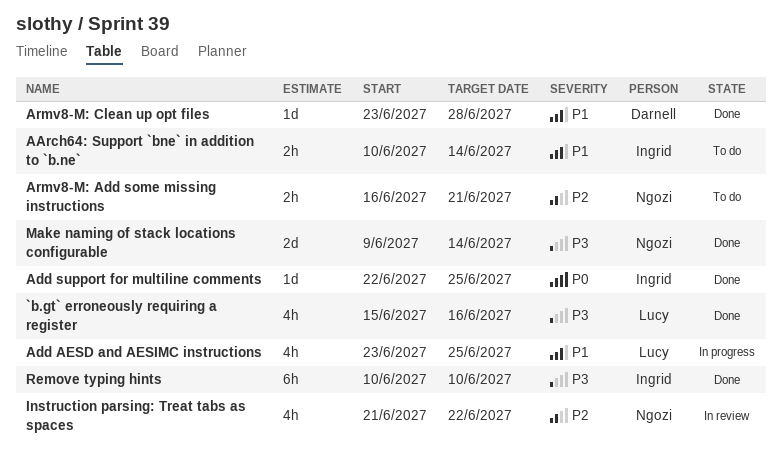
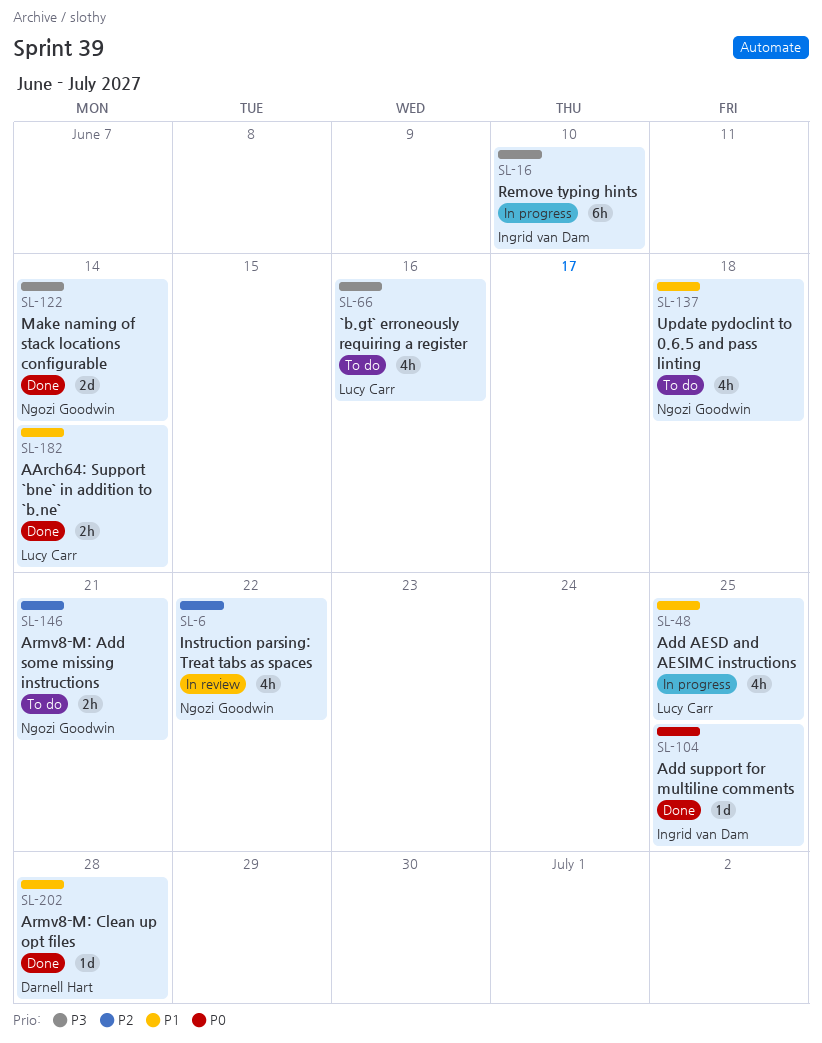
`b.gt` erroneously requiring a register, status: Done -> To do
AArch64: Support `bne` in addition to `b.ne`, status: To do -> Done
AArch64: Support `bne` in addition to `b.ne`, owner: Ingrid van Dam -> Lucy Carr
Remove typing hints, status: Done -> In progress
Update pydoclint to 0.6.5 and pass linting: none -> present

